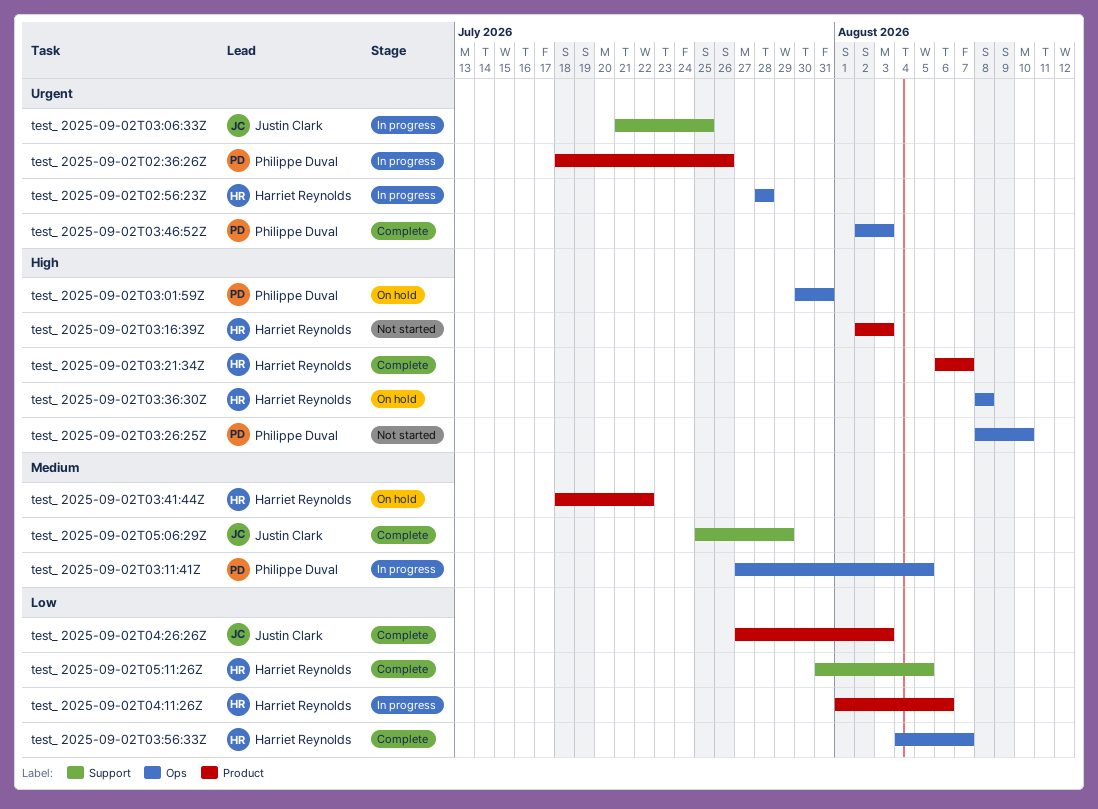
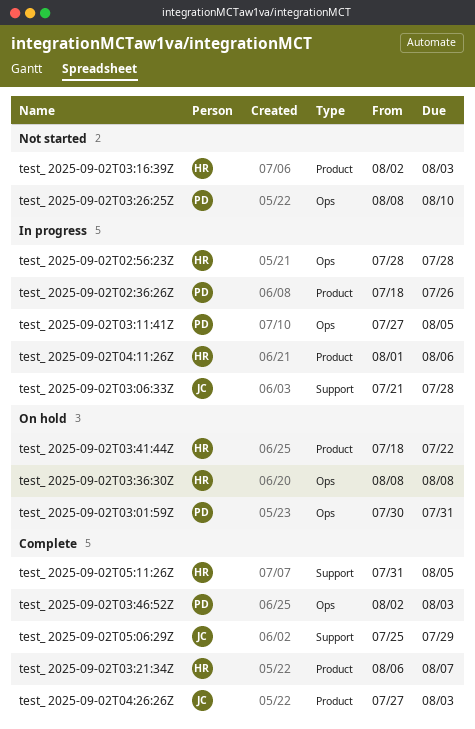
test_ 2025-09-02T03:06:33Z, due: Jul 25 -> Jul 28
test_ 2025-09-02T03:56:33Z: present -> none

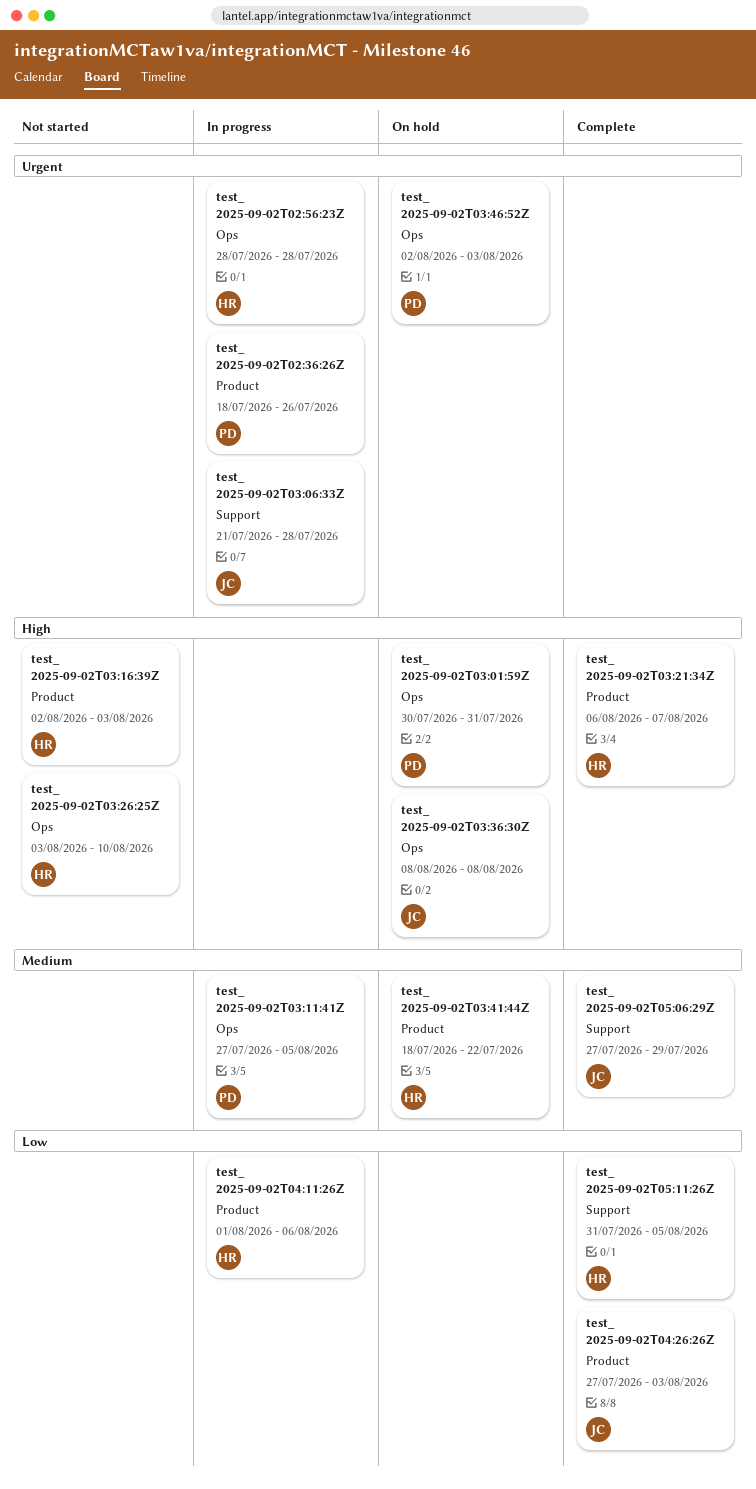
test_ 2025-09-02T03:26:25Z, owner: PD -> HR
test_ 2025-09-02T03:26:25Z, start: Aug 8 -> Aug 3
test_ 2025-09-02T03:36:30Z, owner: HR -> JC
test_ 2025-09-02T03:46:52Z, status: Complete -> On hold
test_ 2025-09-02T05:06:29Z, start: Jul 25 -> Jul 27

